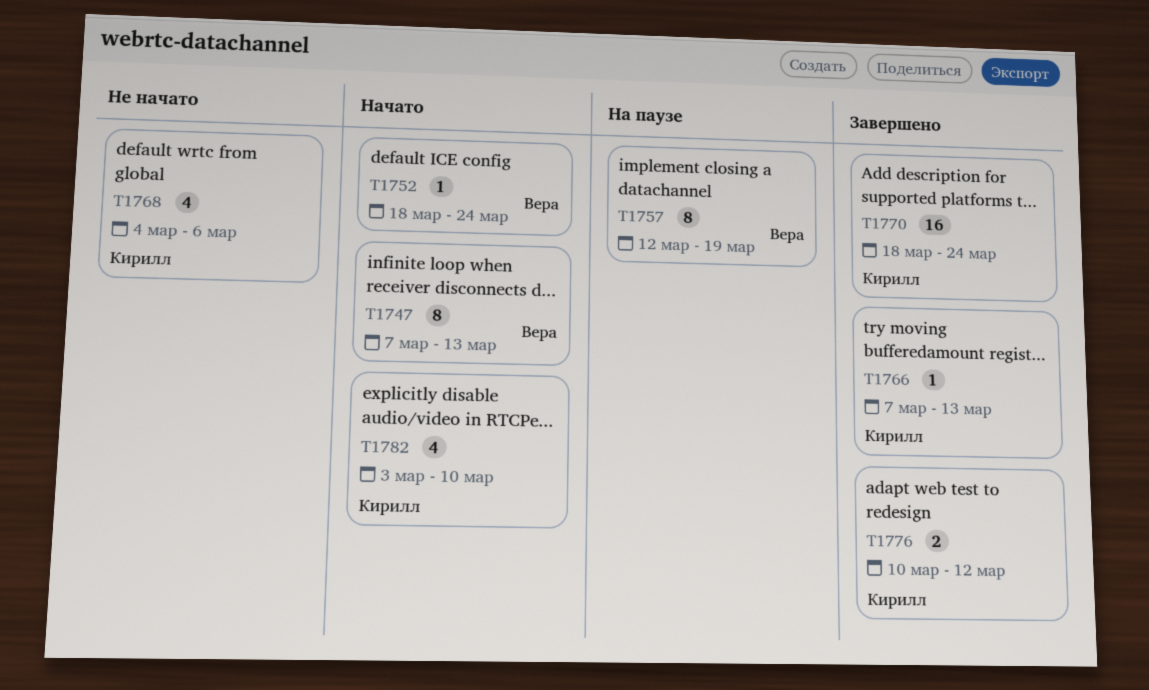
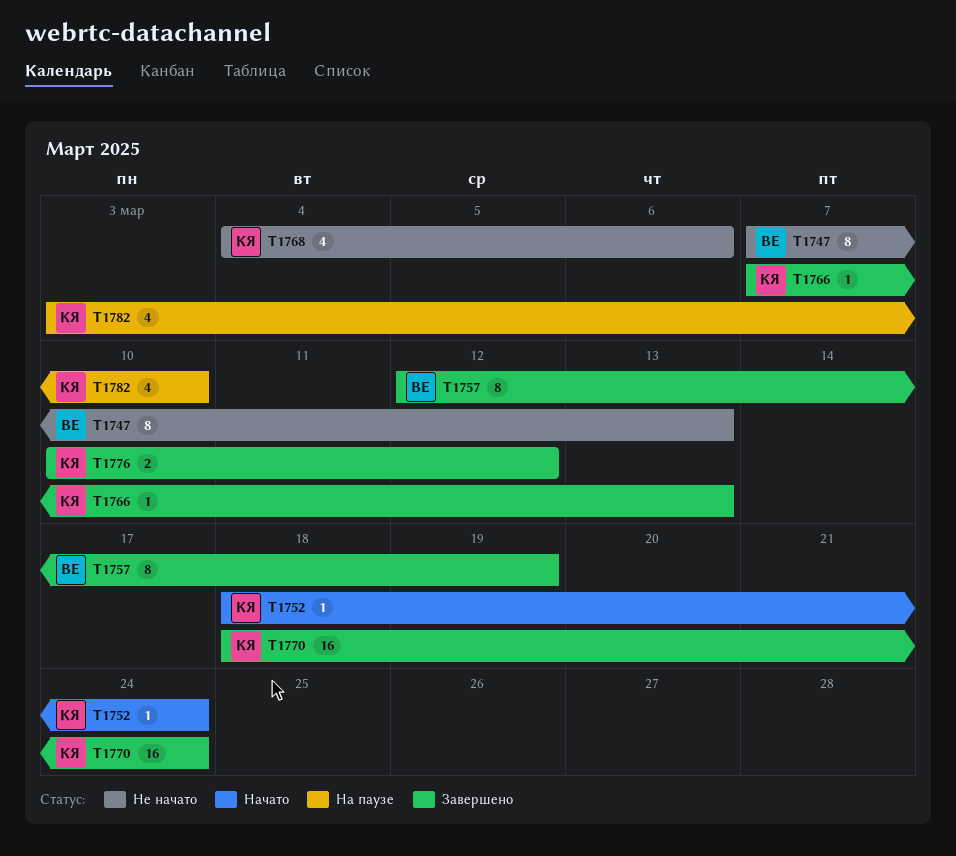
T1747, status: Начато -> Не начато
T1752, owner: Вера -> Кирилл
T1757, status: На паузе -> Завершено
T1782, status: Начато -> На паузе

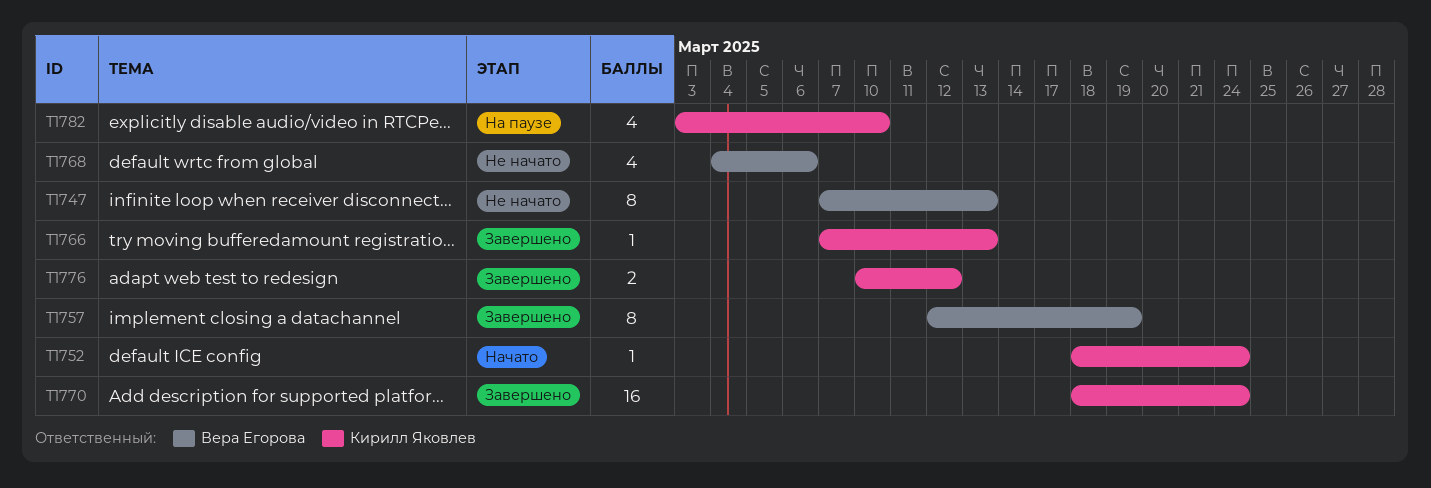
T1768, owner: Кирилл Яковлев -> Вера Егорова

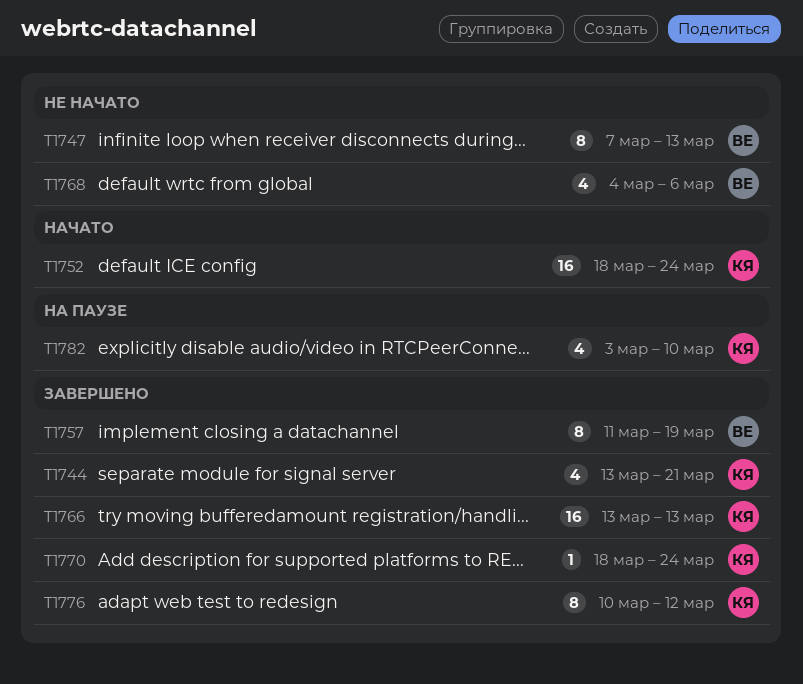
T1744: none -> present
T1752, estimate: 1 -> 16
T1757, start: Mar 12 -> Mar 11
T1766, estimate: 1 -> 16
T1766, start: Mar 7 -> Mar 13
T1770, estimate: 16 -> 1
T1776, estimate: 2 -> 8

